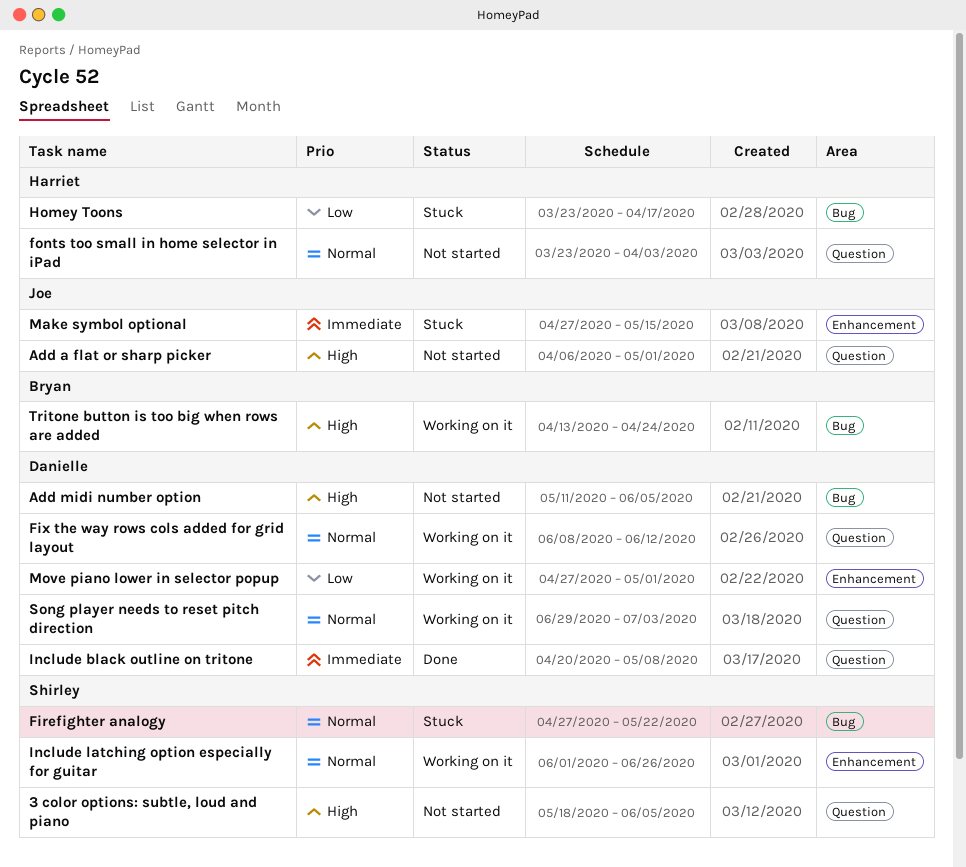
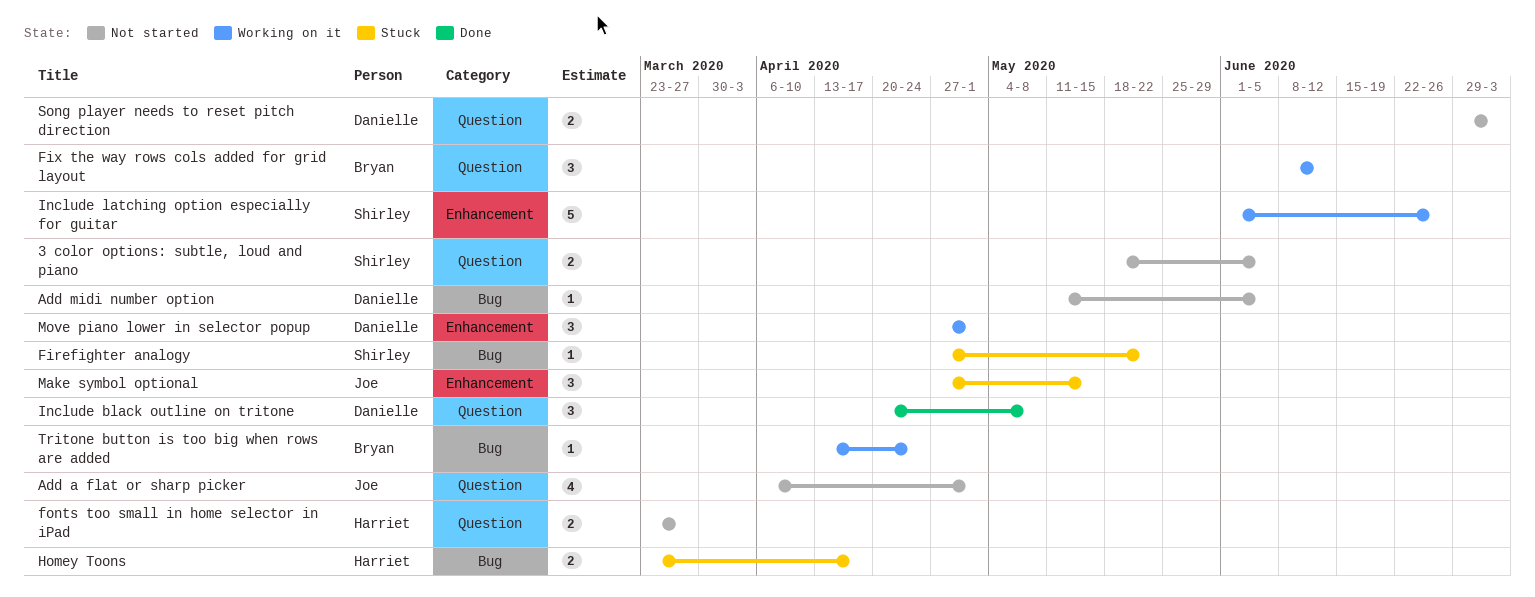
Fix the way rows cols added for grid layout, owner: Danielle -> Bryan
fonts too small in home selector in iPad, due: Apr 3 -> Mar 27
Song player needs to reset pitch direction, status: Working on it -> Not started

